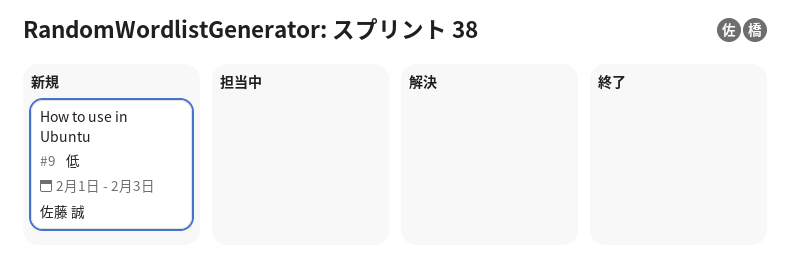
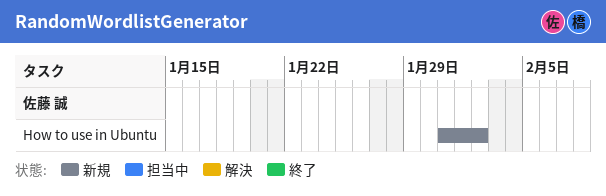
How to use in Ubuntu, start: Feb 1 -> Jan 31
How to use in Ubuntu, due: Feb 3 -> Feb 2

